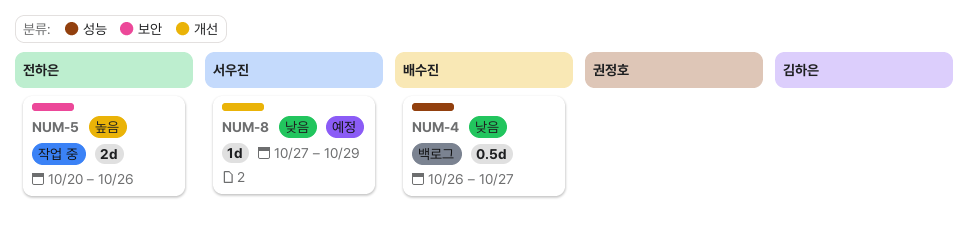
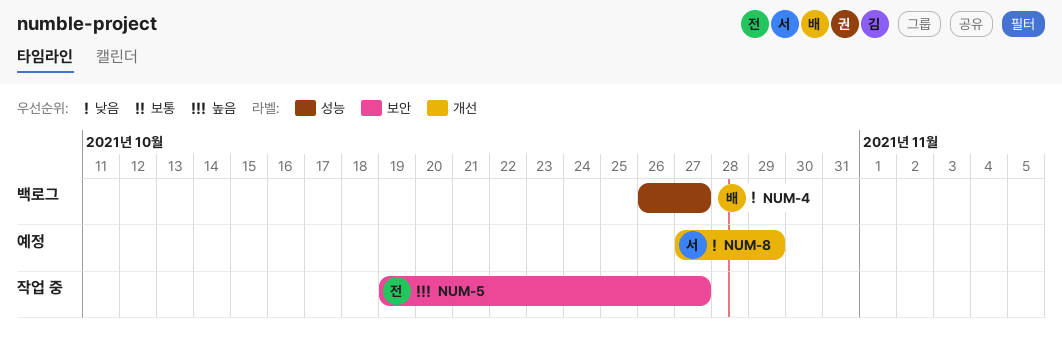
NUM-5, start: Oct 20 -> Oct 19
NUM-5, due: Oct 26 -> Oct 27

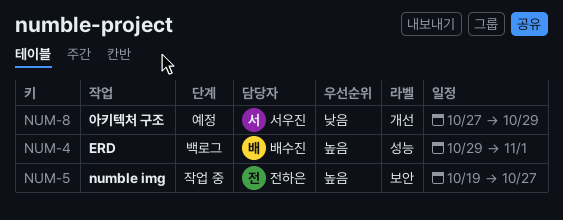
NUM-4, priority: 낮음 -> 높음
NUM-4, start: Oct 26 -> Oct 29
NUM-4, due: Oct 27 -> Nov 1

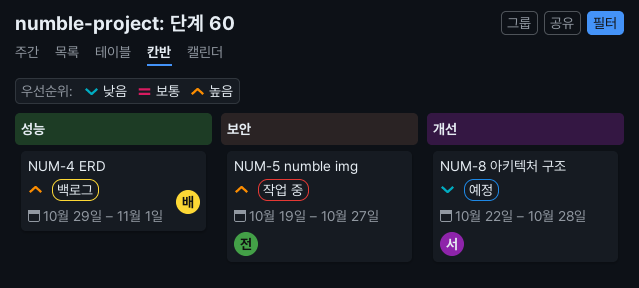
NUM-8, start: Oct 27 -> Oct 22
NUM-8, due: Oct 29 -> Oct 28

